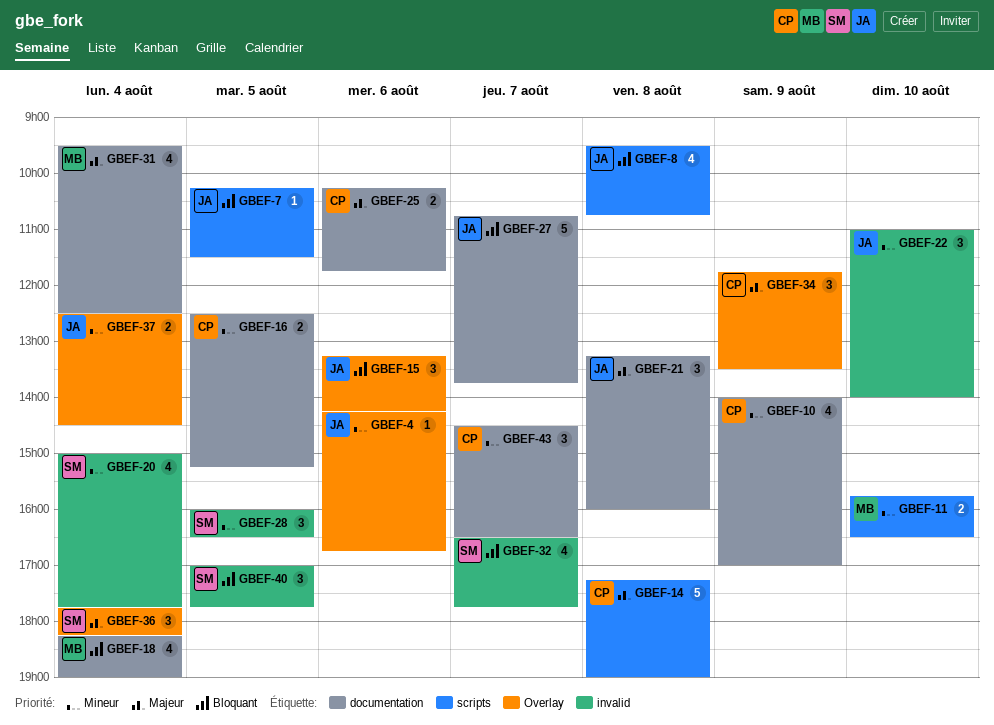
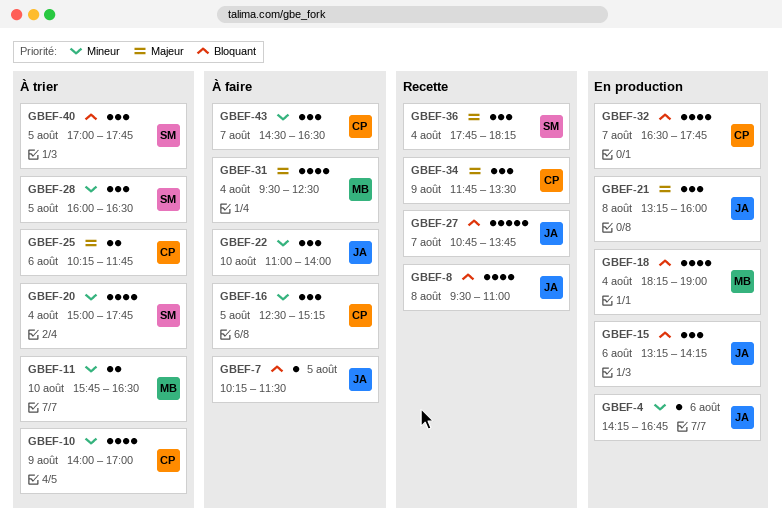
GBEF-8, ends: 10:45 -> 11:00
GBEF-14: present -> none
GBEF-16, estimate: 2 -> 3
GBEF-32, owner: SM -> CP
GBEF-37: present -> none

